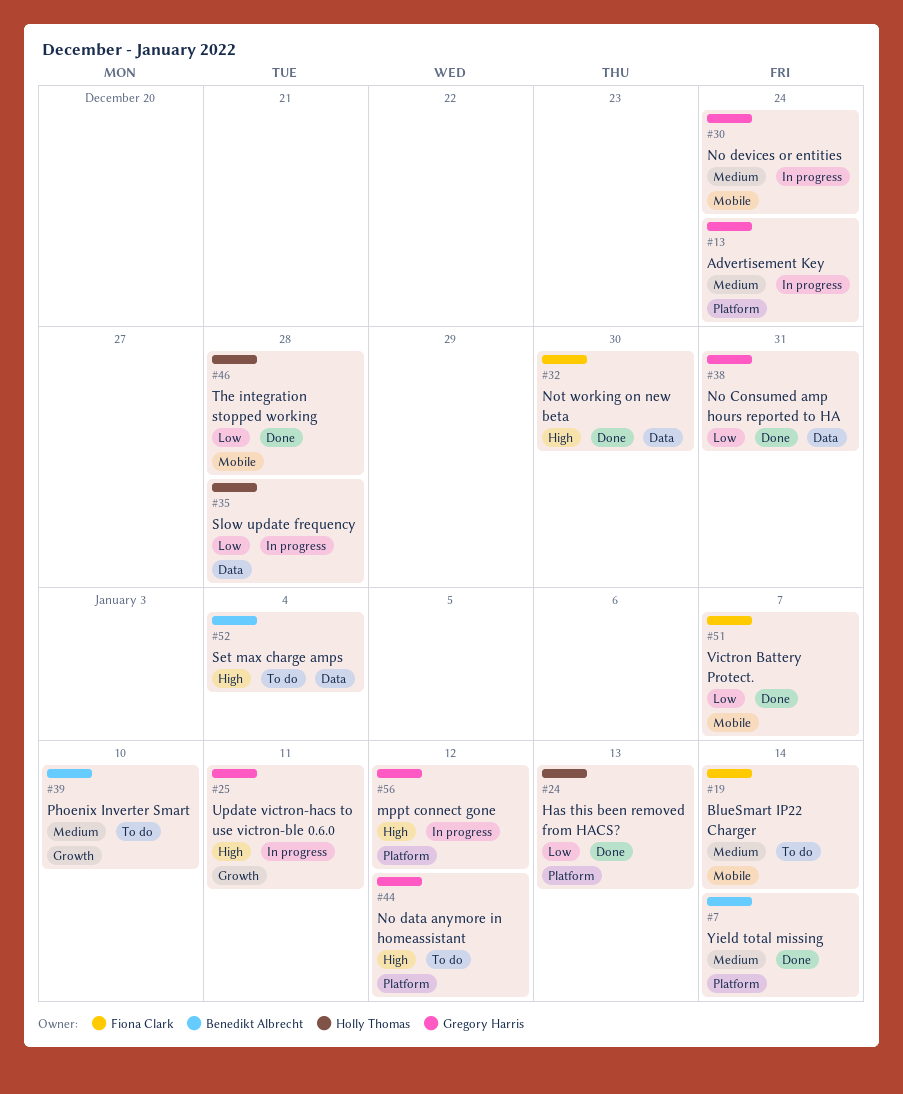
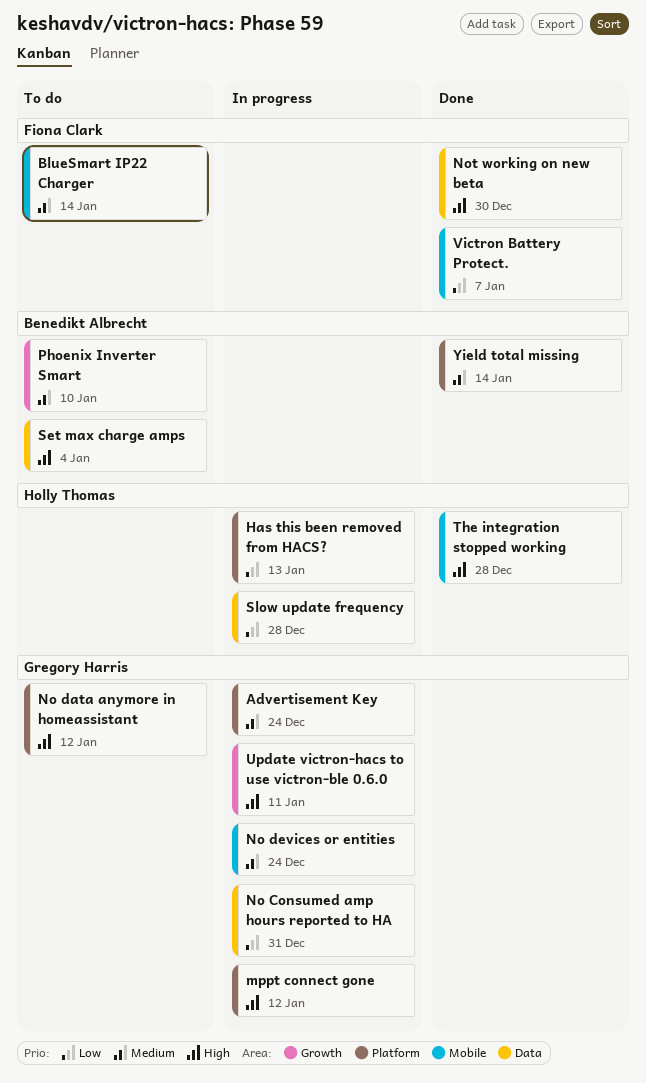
Has this been removed from HACS?, status: Done -> In progress
No Consumed amp hours reported to HA, status: Done -> In progress
The integration stopped working, priority: Low -> High

